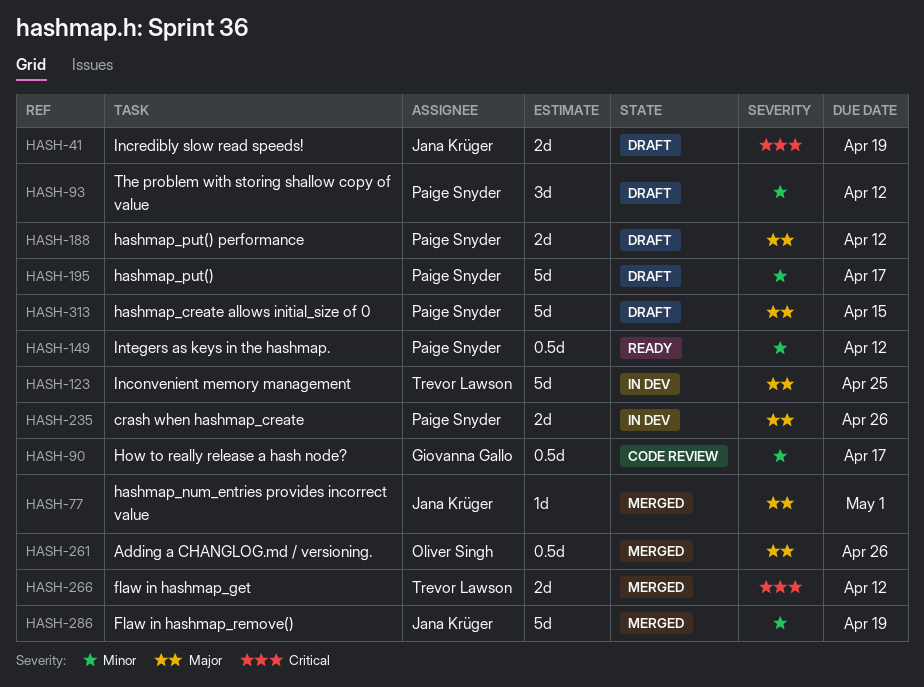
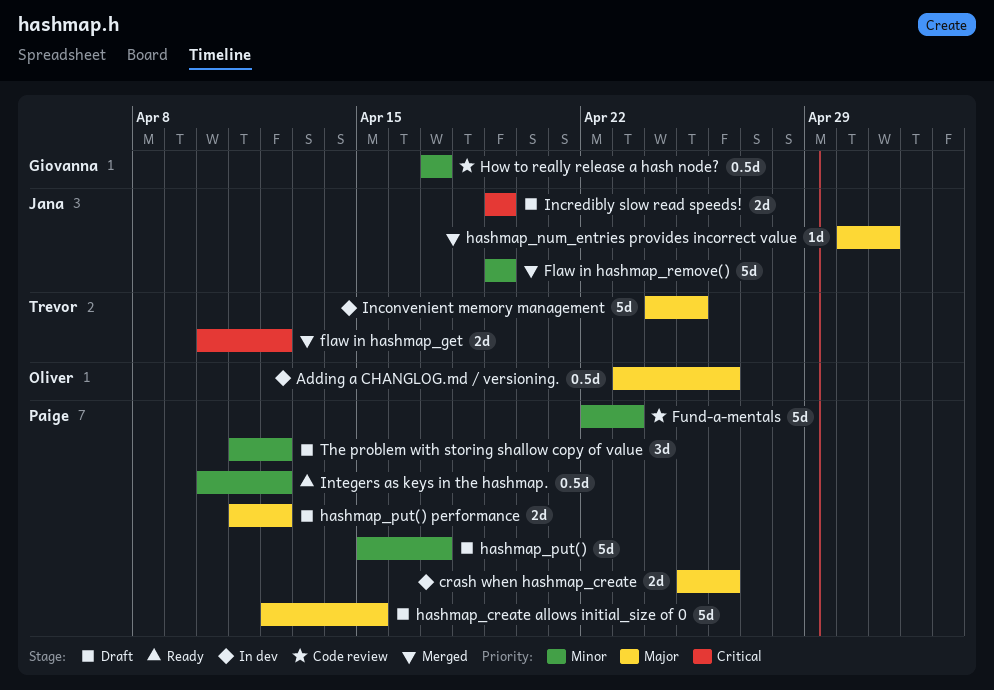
Adding a CHANGLOG.md / versioning., status: Merged -> In dev
Fund-a-mentals: none -> present

